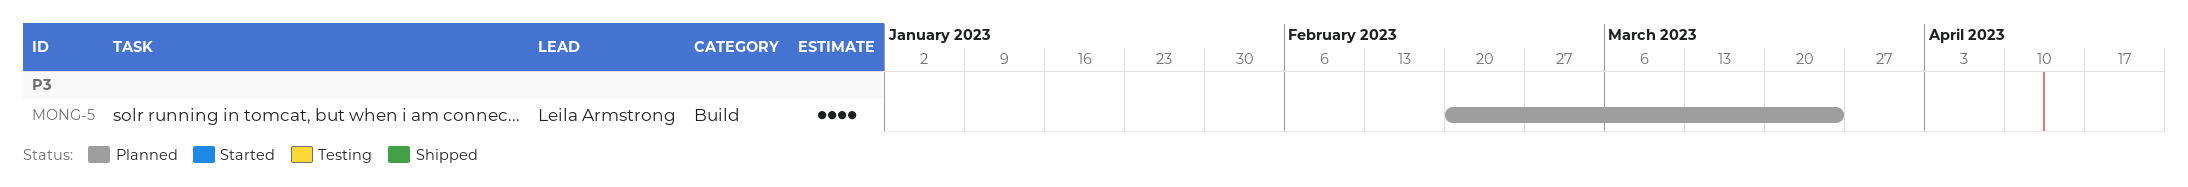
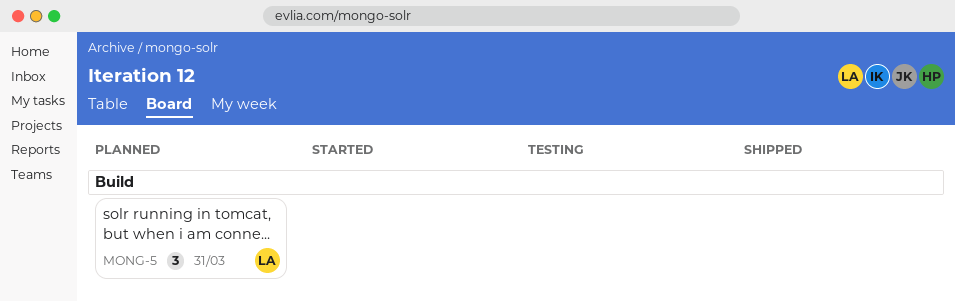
MONG-5, estimate: 4 -> 3
MONG-5, due: Mar 24 -> Mar 31

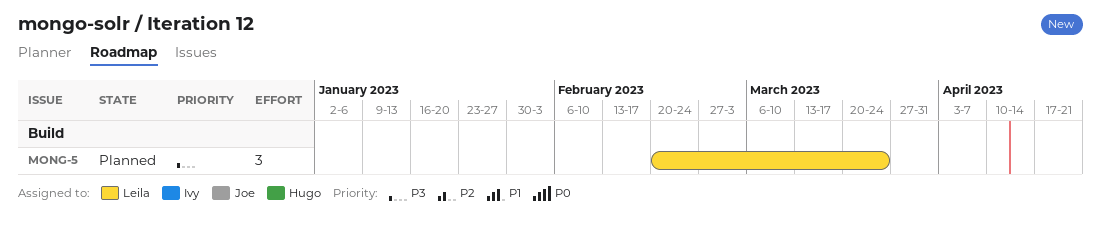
MONG-5, due: Mar 31 -> Mar 24

